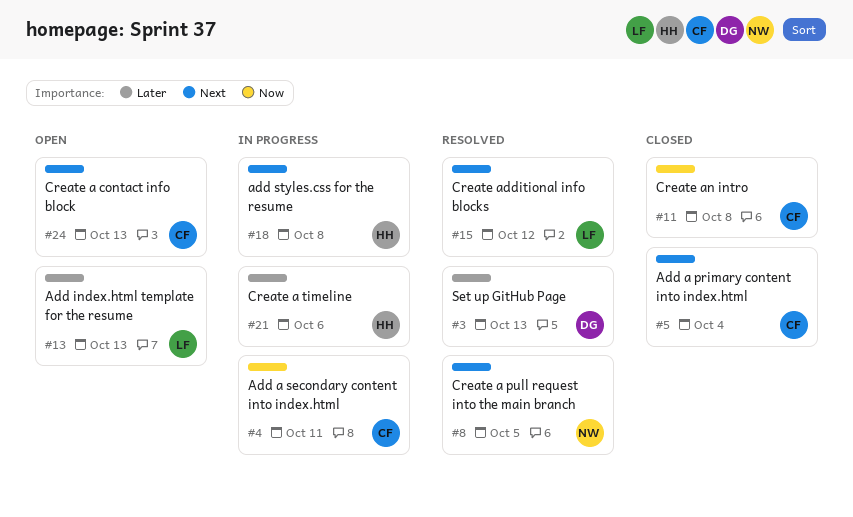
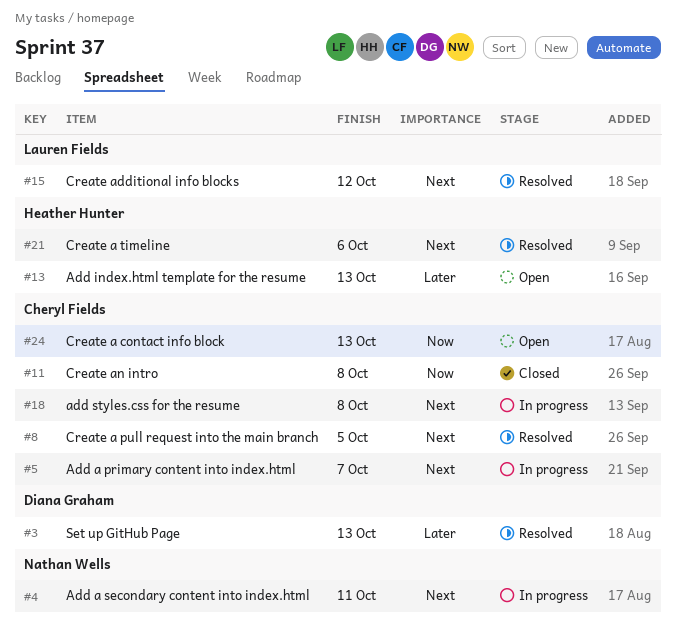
#4, owner: Cheryl Fields -> Nathan Wells
#4, priority: Now -> Next
#5, status: Closed -> In progress
#5, due: Oct 4 -> Oct 7
#8, owner: Nathan Wells -> Cheryl Fields
#13, owner: Lauren Fields -> Heather Hunter
#18, owner: Heather Hunter -> Cheryl Fields
#21, status: In progress -> Resolved
#21, priority: Later -> Next
#24, priority: Next -> Now

